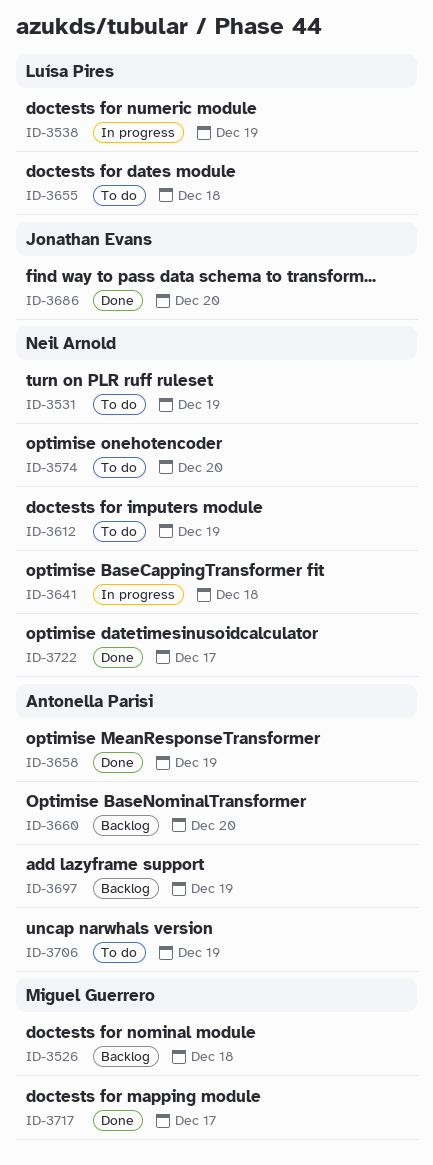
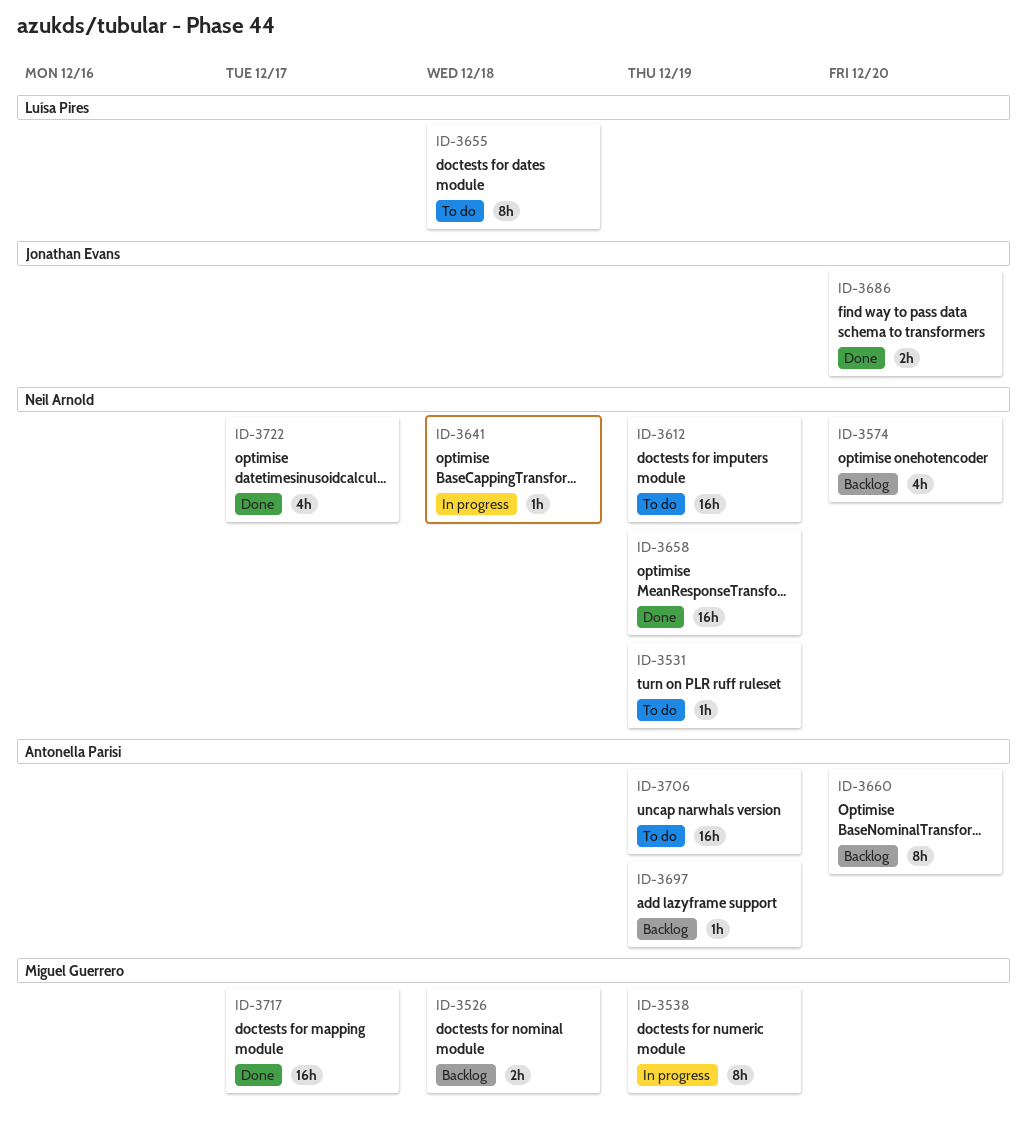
ID-3538, owner: Luísa Pires -> Miguel Guerrero
ID-3574, status: To do -> Backlog
ID-3658, owner: Antonella Parisi -> Neil Arnold

